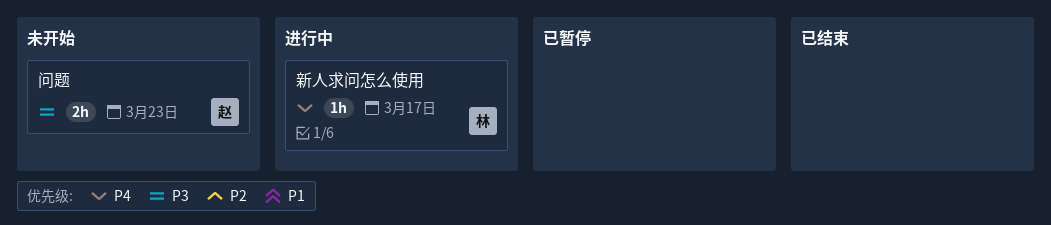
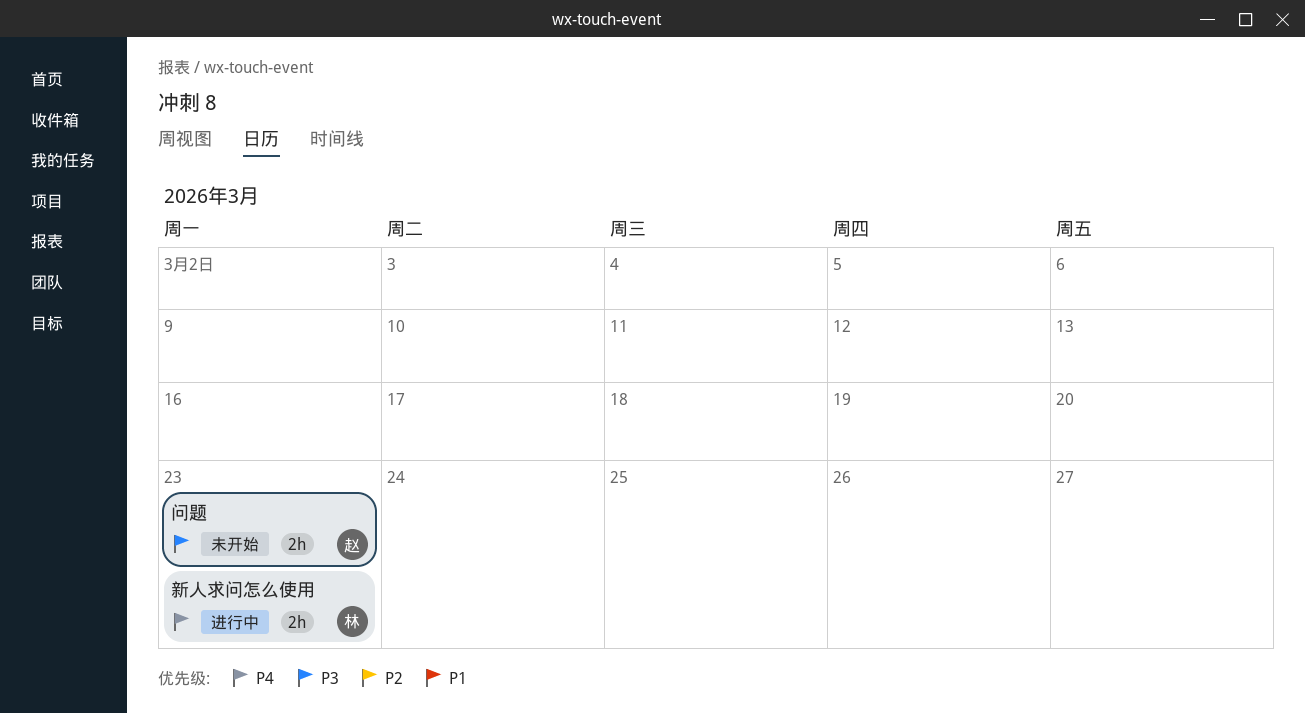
新人求问怎么使用, estimate: 1h -> 2h
新人求问怎么使用, due: Mar 17 -> Mar 23

